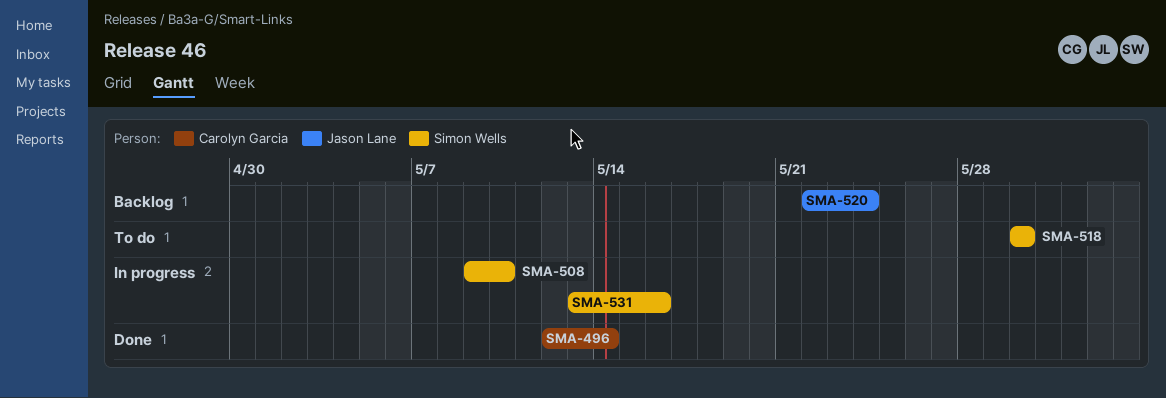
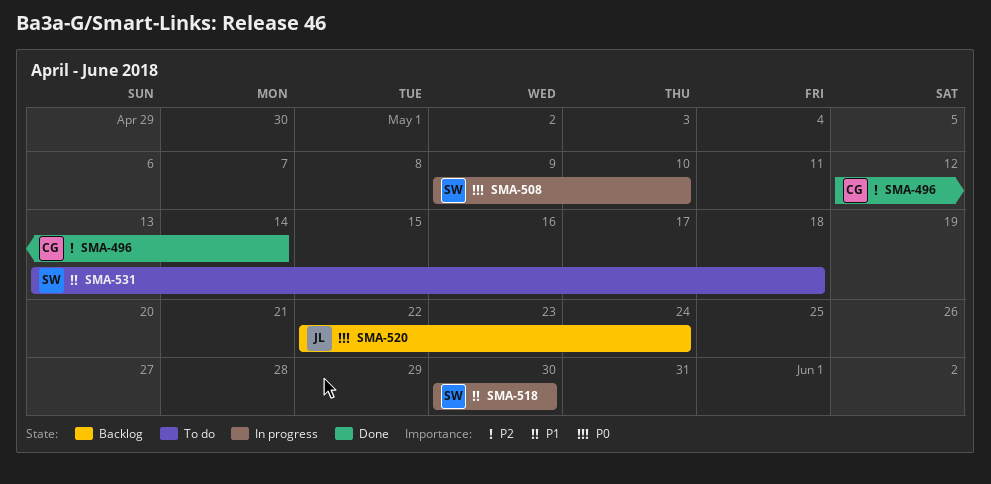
SMA-518, status: To do -> In progress
SMA-531, status: In progress -> To do
SMA-531, due: May 16 -> May 18

